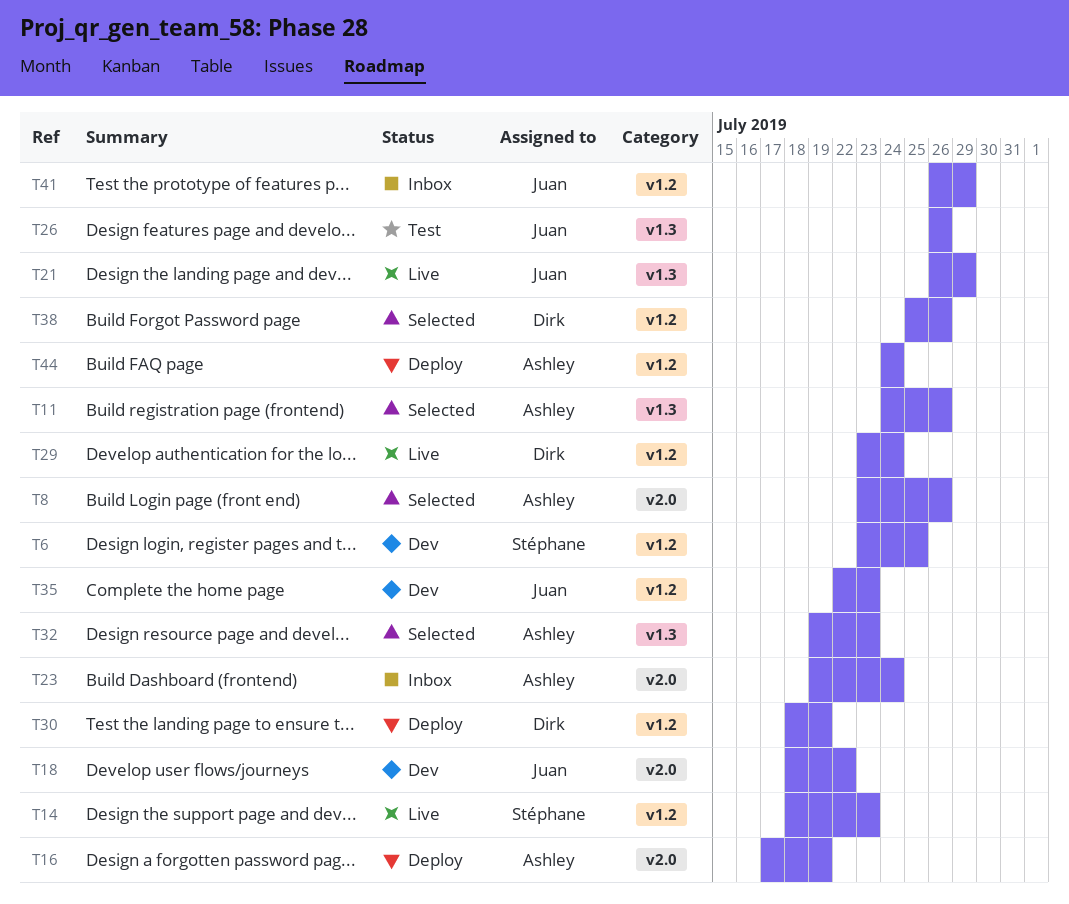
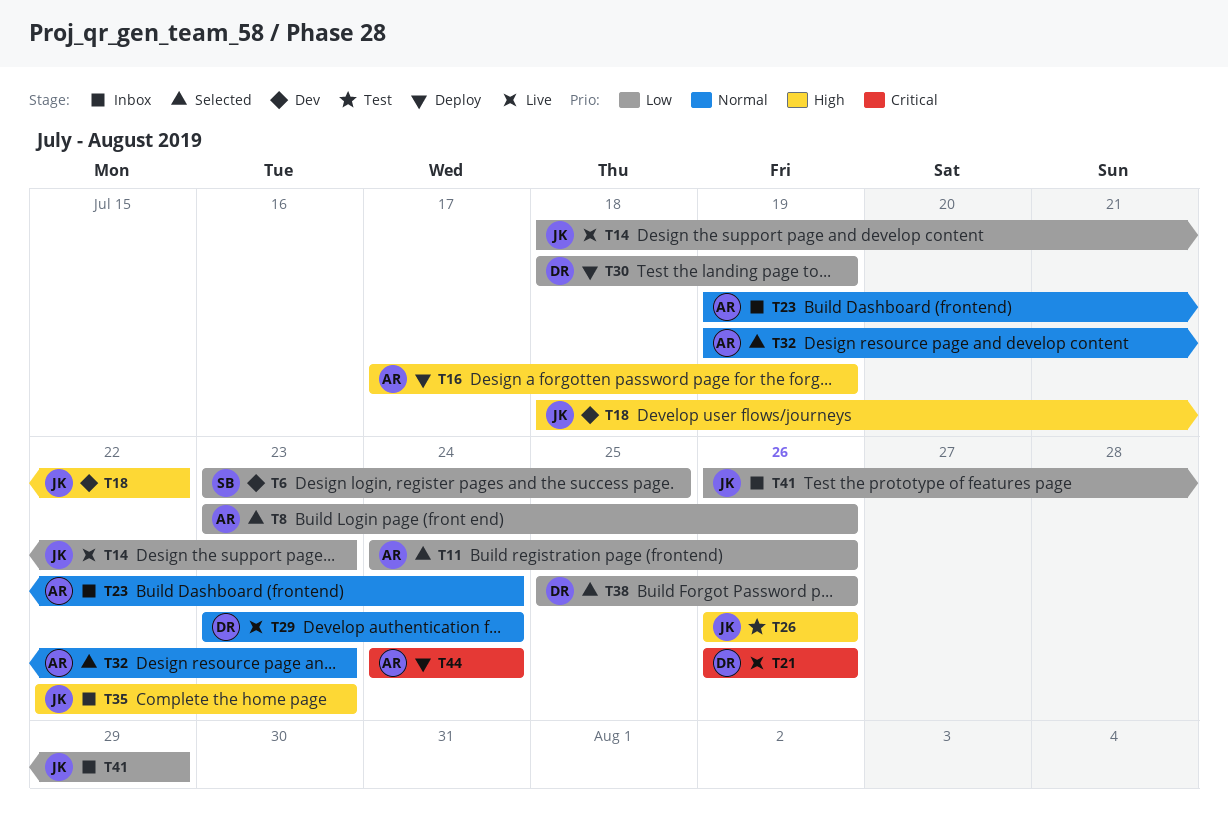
T14, owner: Stéphane -> Juan
T21, owner: Juan -> Dirk
T21, due: Jul 29 -> Jul 26
T35, status: Dev -> Inbox

